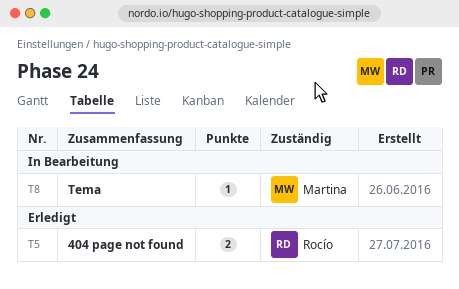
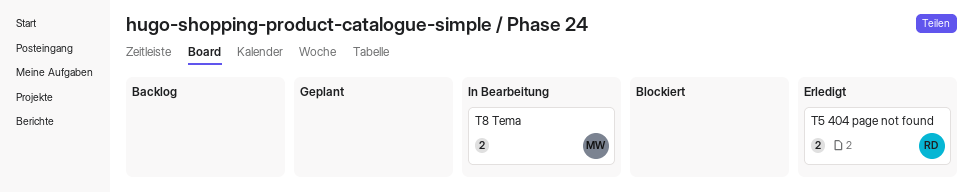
T8, estimate: 1 -> 2

